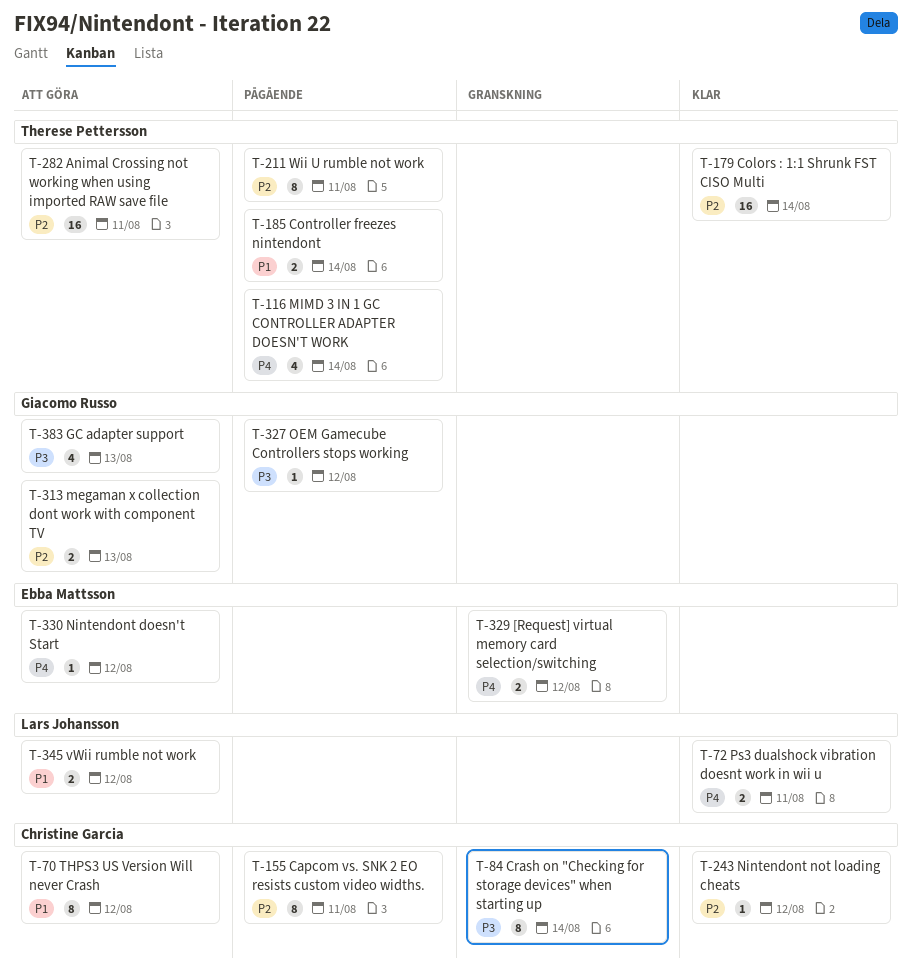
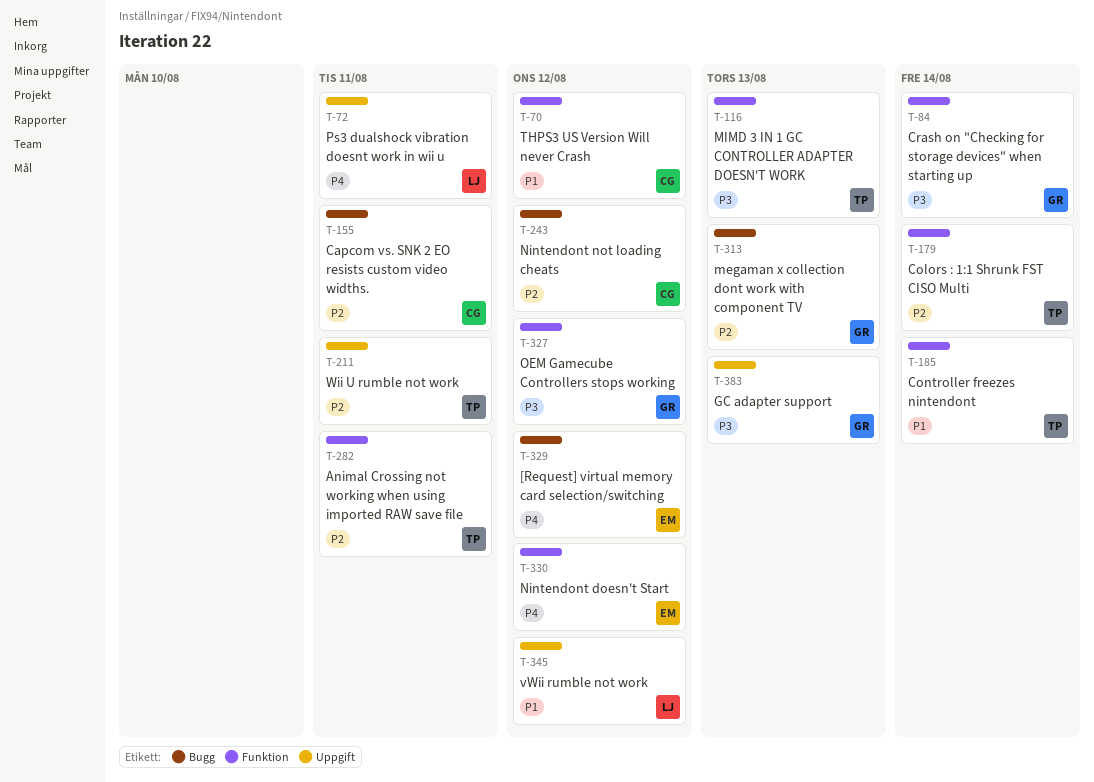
T-84, owner: Christine Garcia -> Giacomo Russo
T-116, priority: P4 -> P3
T-116, due: Aug 14 -> Aug 13

